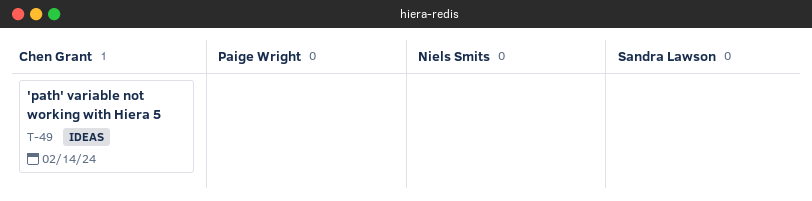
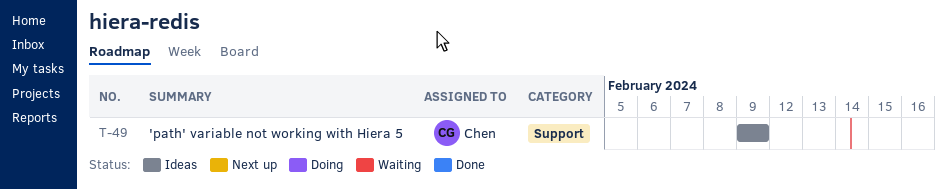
T-49, due: Feb 14 -> Feb 9

